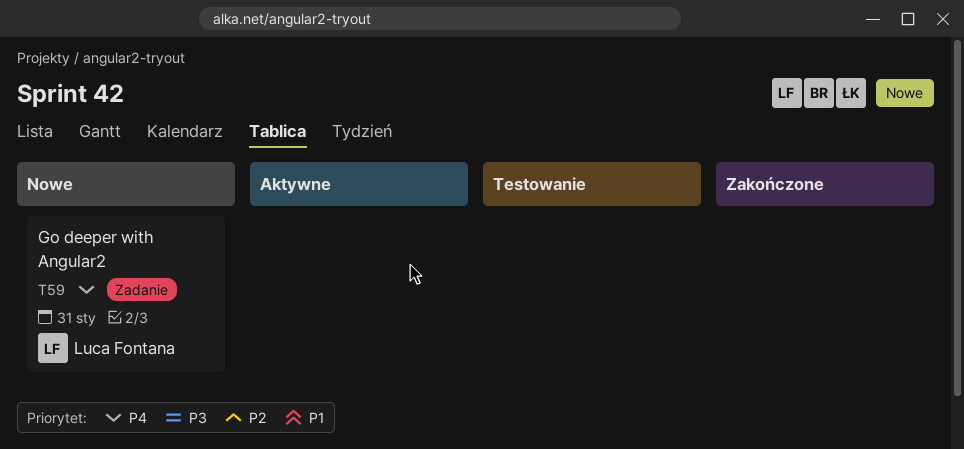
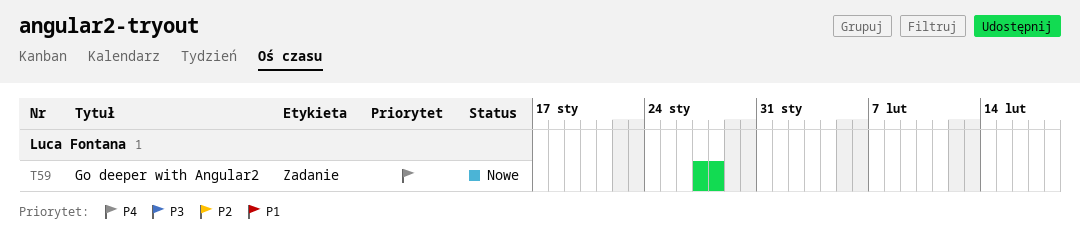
T59, due: Jan 31 -> Jan 28

